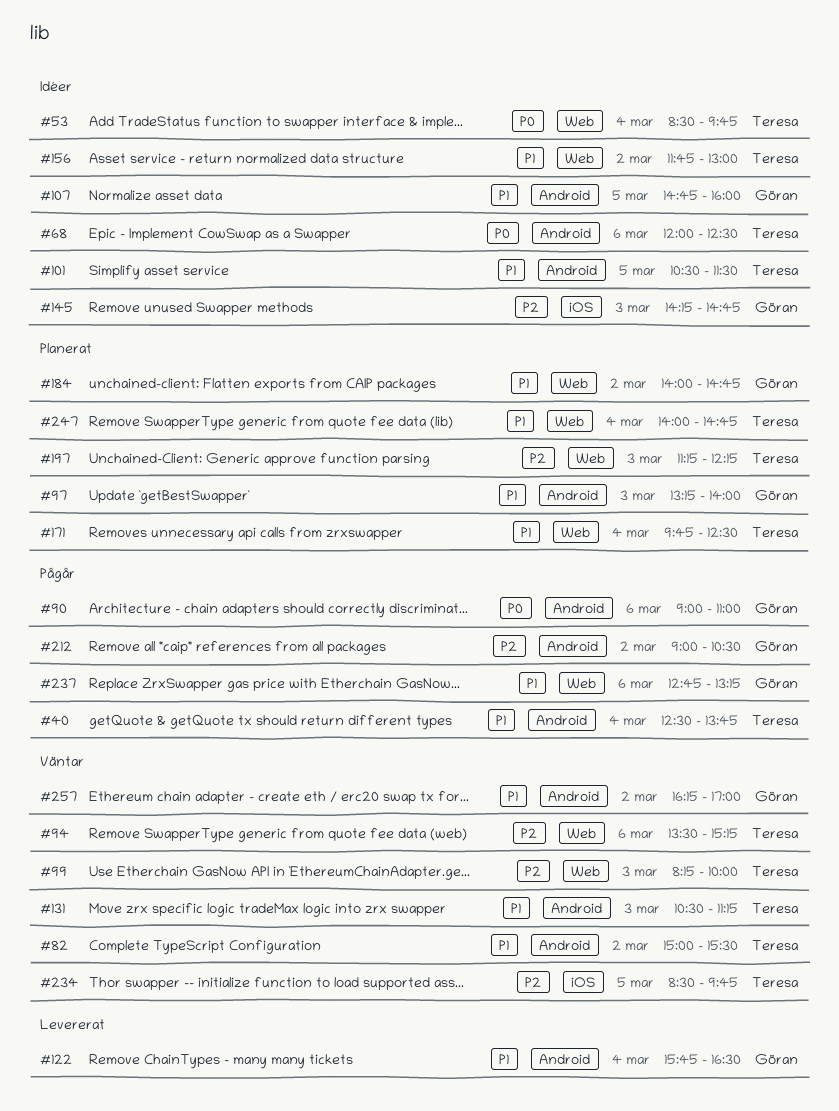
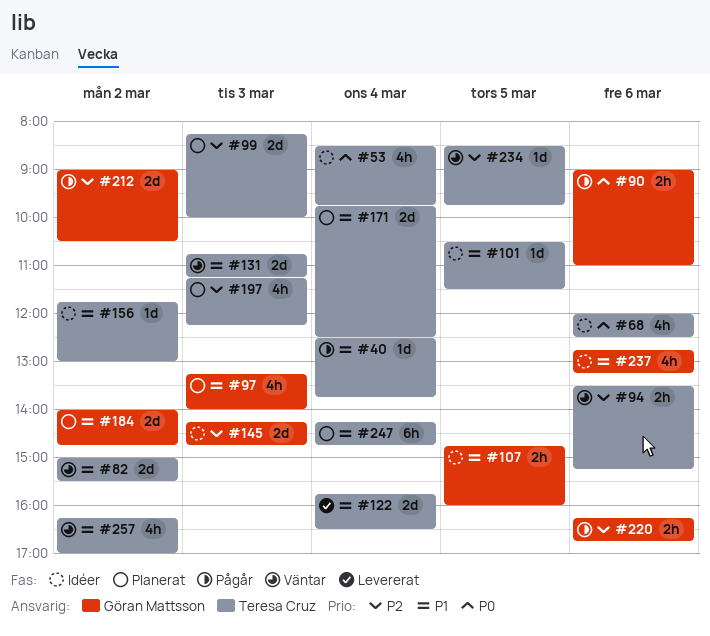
#99, status: Väntar -> Planerat
#122, owner: Göran Mattsson -> Teresa Cruz
#131, begins: 10:30 -> 10:45
#220: none -> present
#237, status: Pågår -> Idéer
#247, begins: 14:00 -> 14:15
#257, owner: Göran Mattsson -> Teresa Cruz

